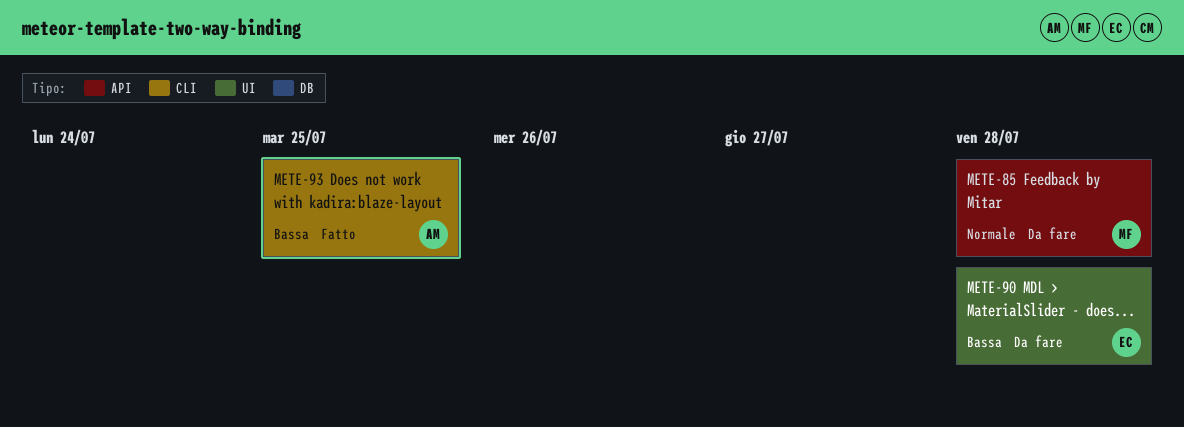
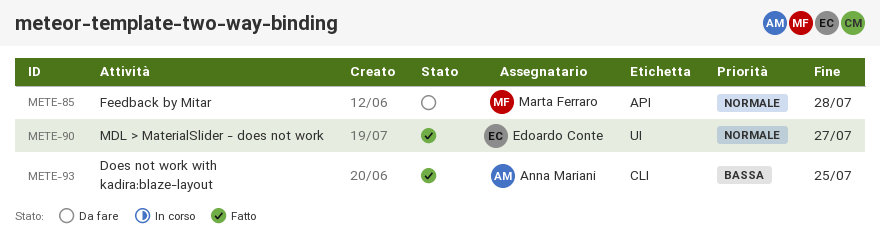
METE-90, status: Da fare -> Fatto
METE-90, priority: Bassa -> Normale
METE-90, due: Jul 28 -> Jul 27

